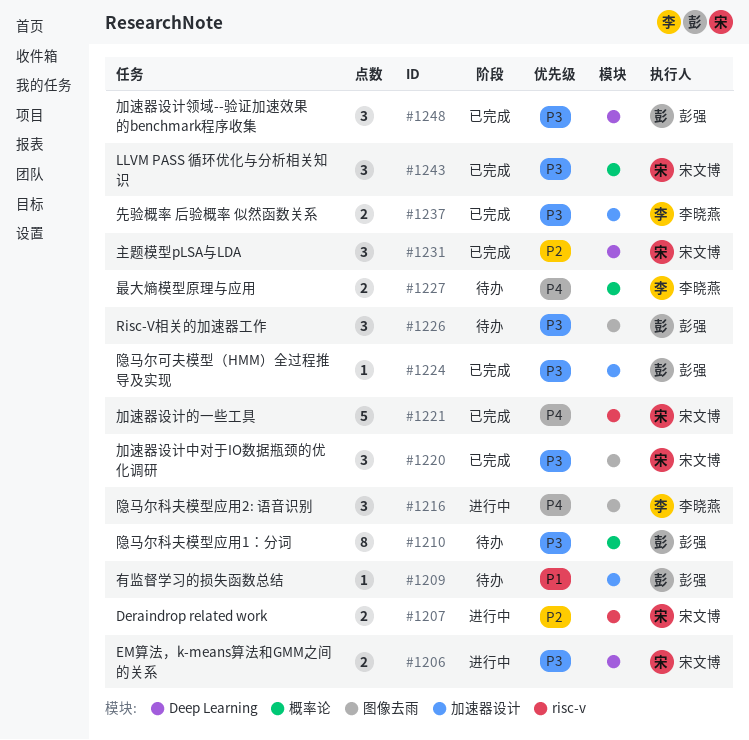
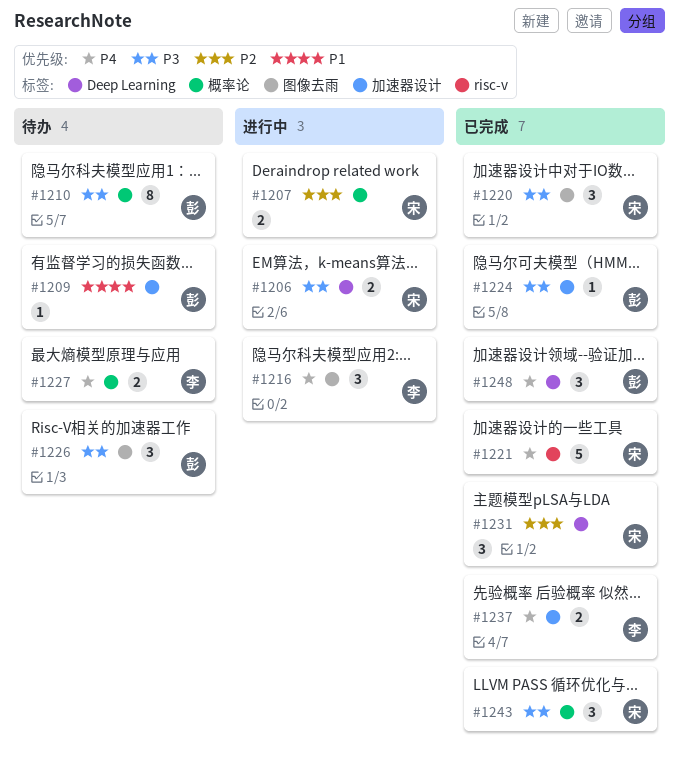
#1207, label: risc-v -> 概率论
#1237, priority: P3 -> P4
#1248, priority: P3 -> P4

